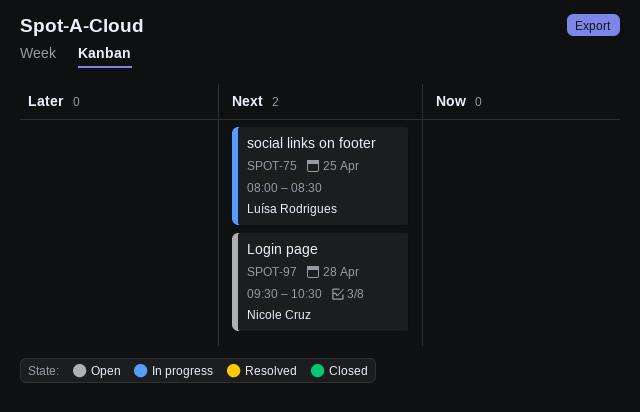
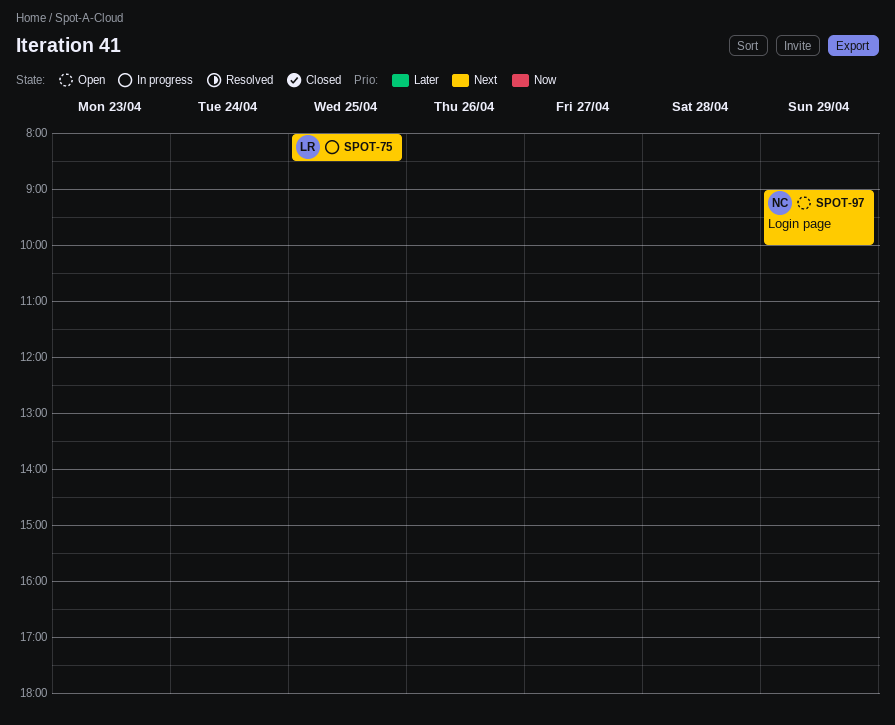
SPOT-97, day: Apr 28 -> Apr 29
SPOT-97, begins: 09:30 -> 09:00
SPOT-97, ends: 10:30 -> 10:00

